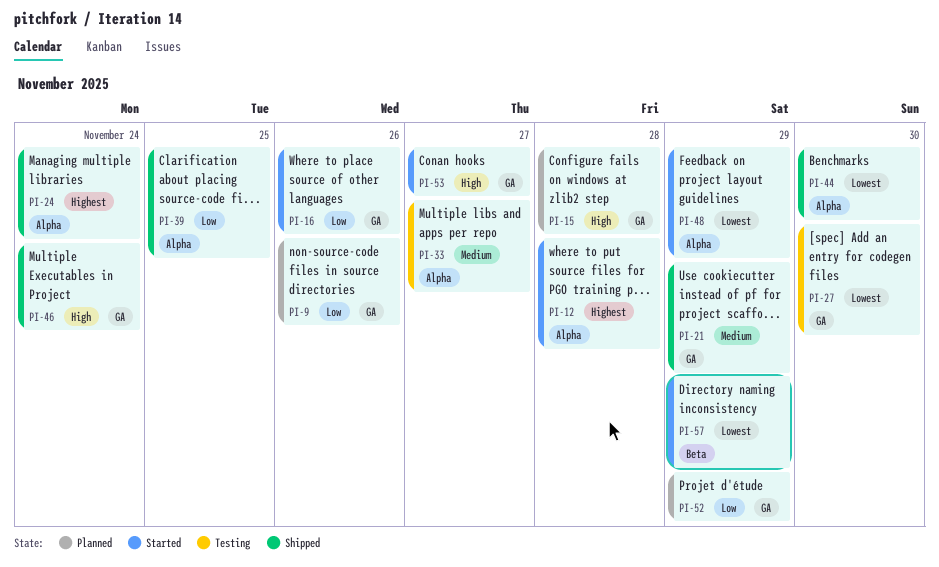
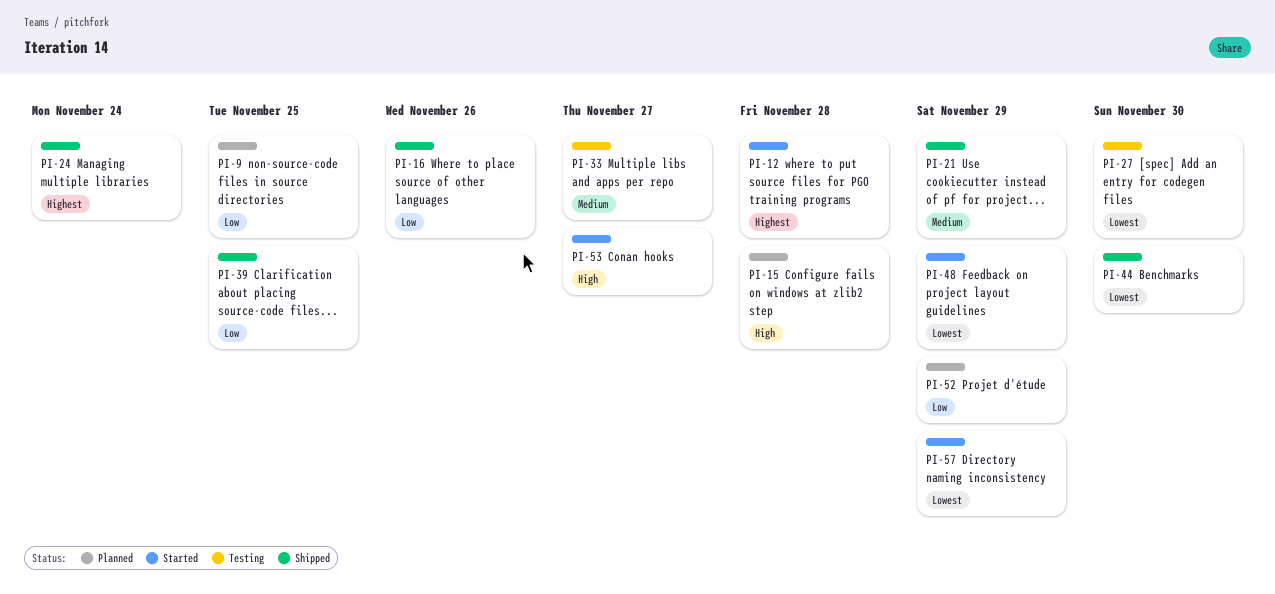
PI-9, due: Nov 26 -> Nov 25
PI-16, status: Started -> Shipped
PI-46: present -> none

